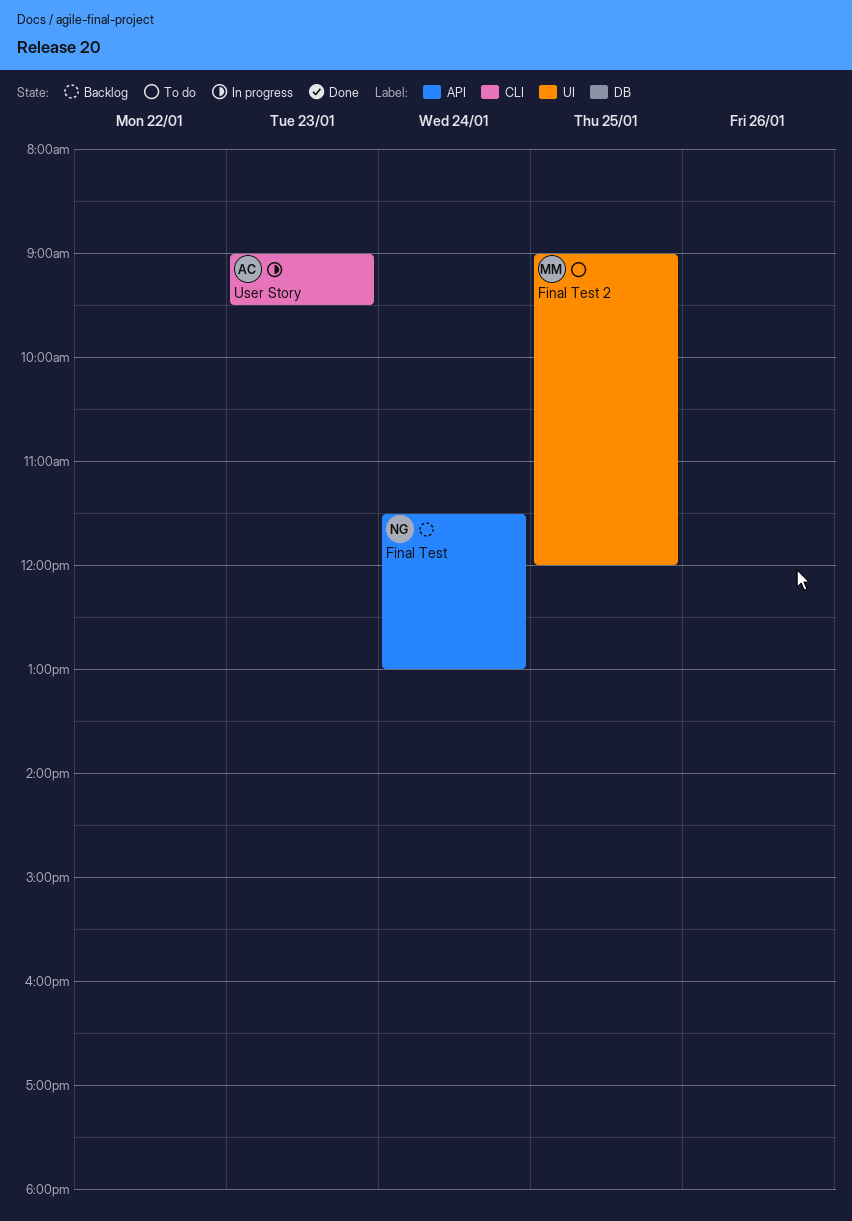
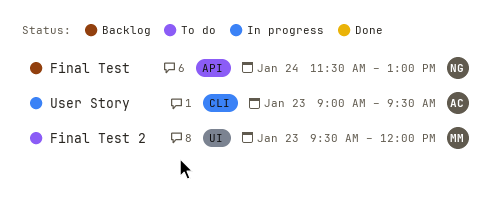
Final Test 2, day: Jan 25 -> Jan 23
Final Test 2, begins: 09:00 -> 09:30

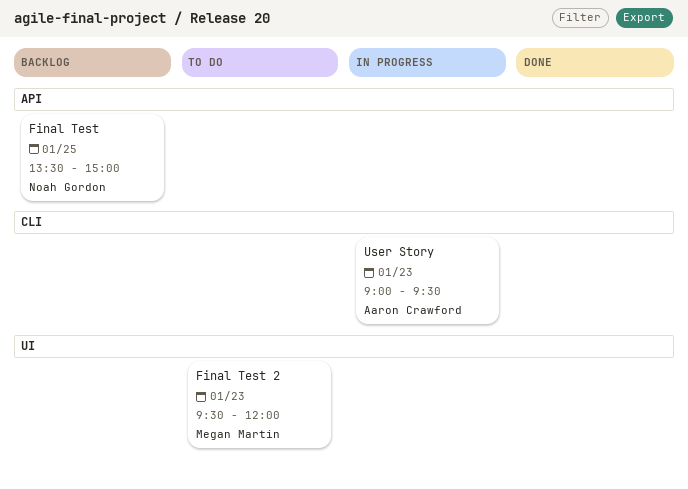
Final Test, day: Jan 24 -> Jan 25
Final Test, begins: 11:30 -> 13:30
Final Test, ends: 13:00 -> 15:00

